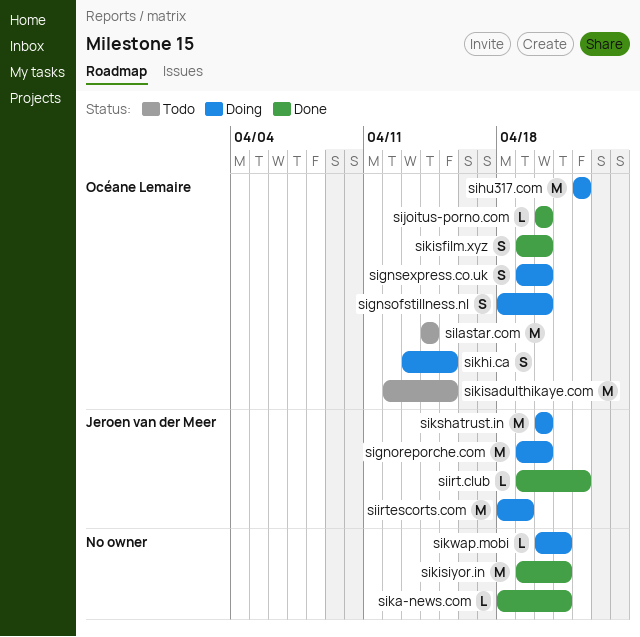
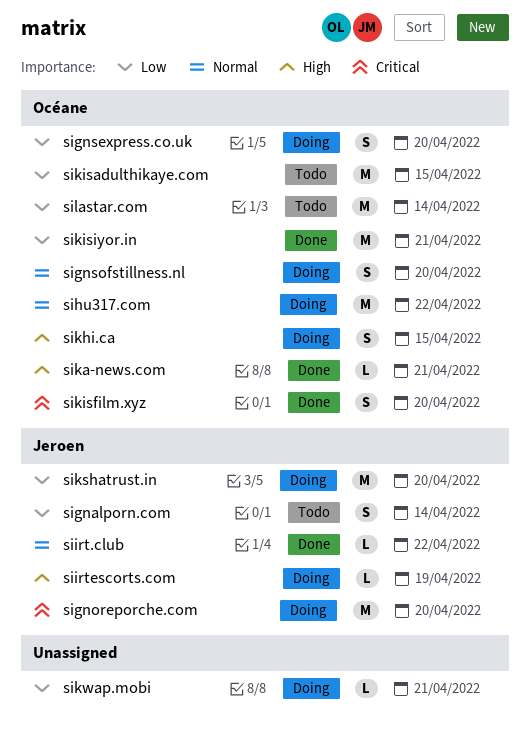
signalporn.com: none -> present
siirtescorts.com, estimate: M -> L
sijoitus-porno.com: present -> none
sika-news.com, owner: none -> Océane Lemaire
sikisiyor.in, owner: none -> Océane Lemaire

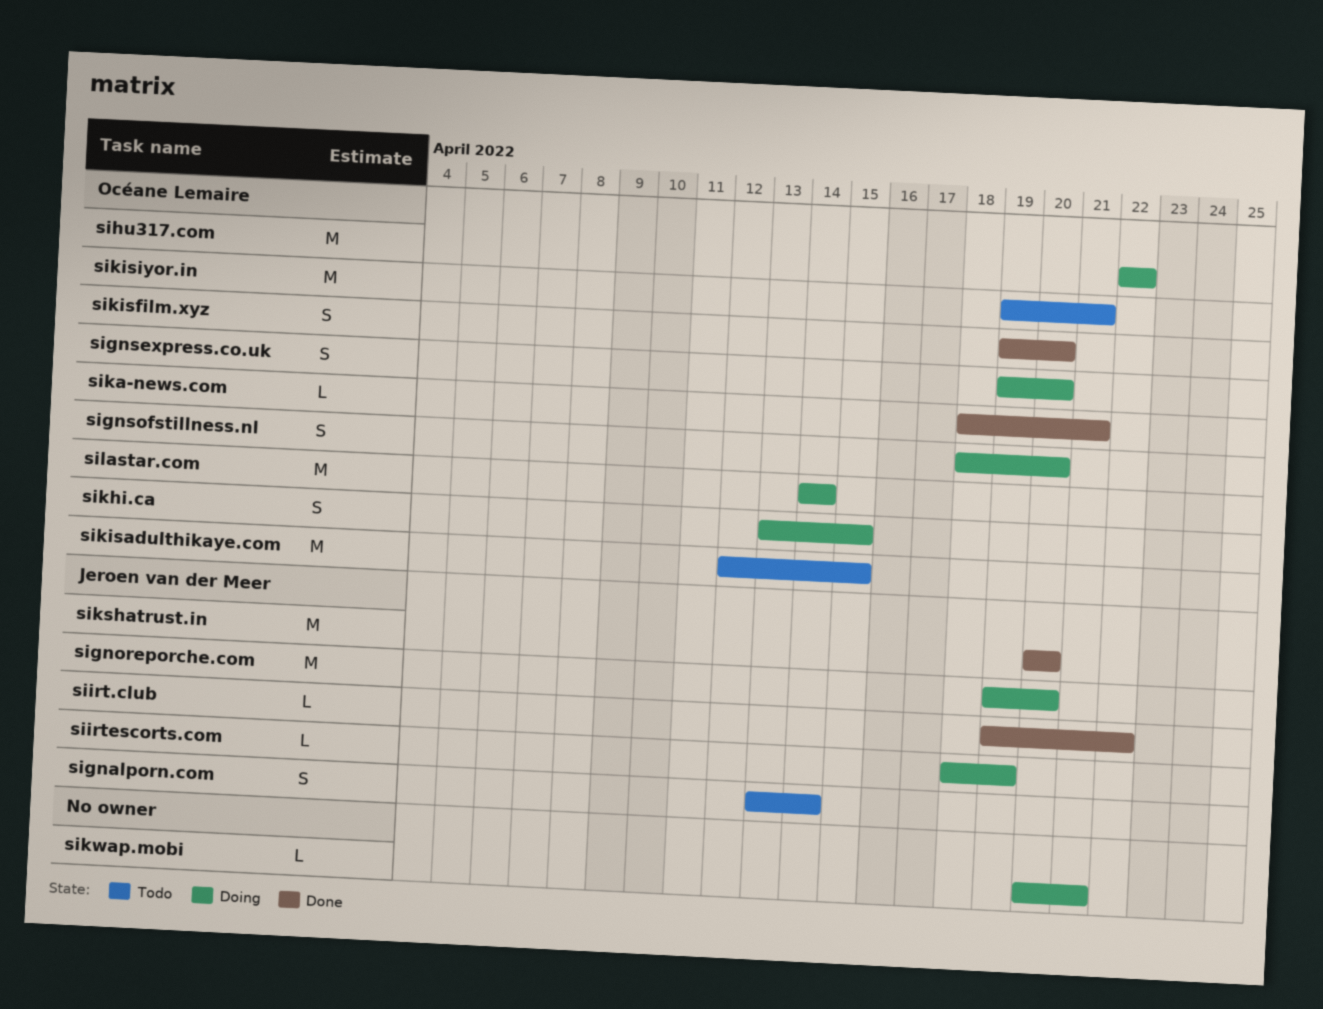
sikisiyor.in, status: Done -> Todo
sikshatrust.in, status: Doing -> Done
silastar.com, status: Todo -> Doing

